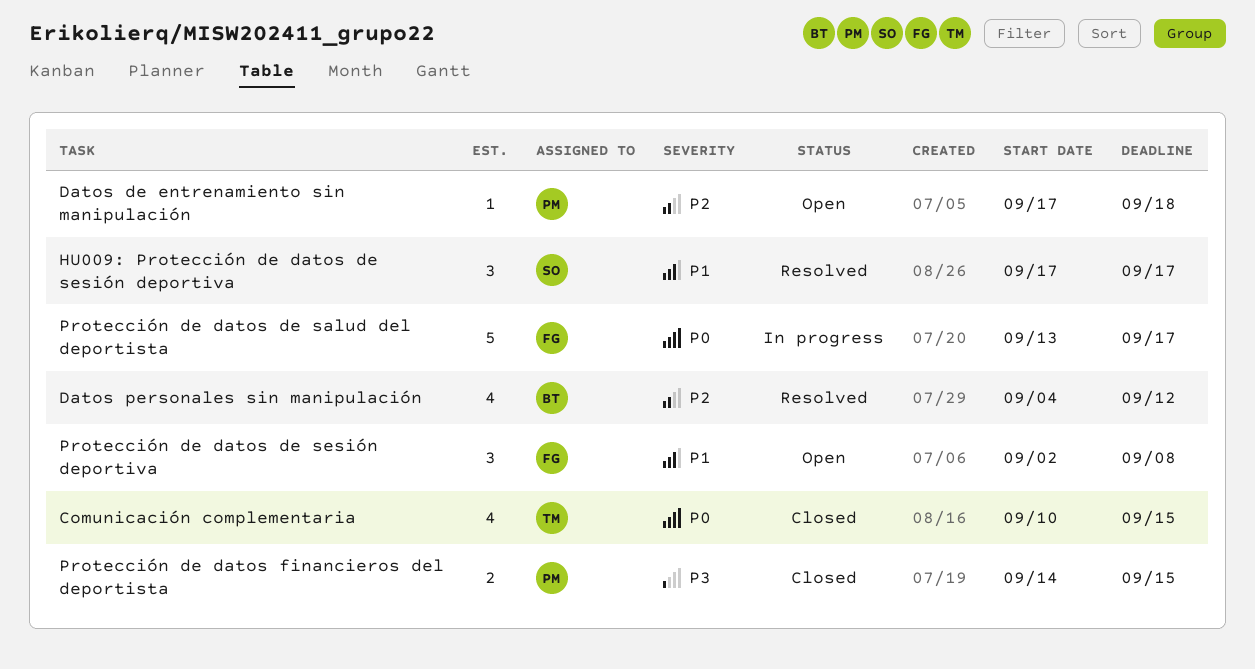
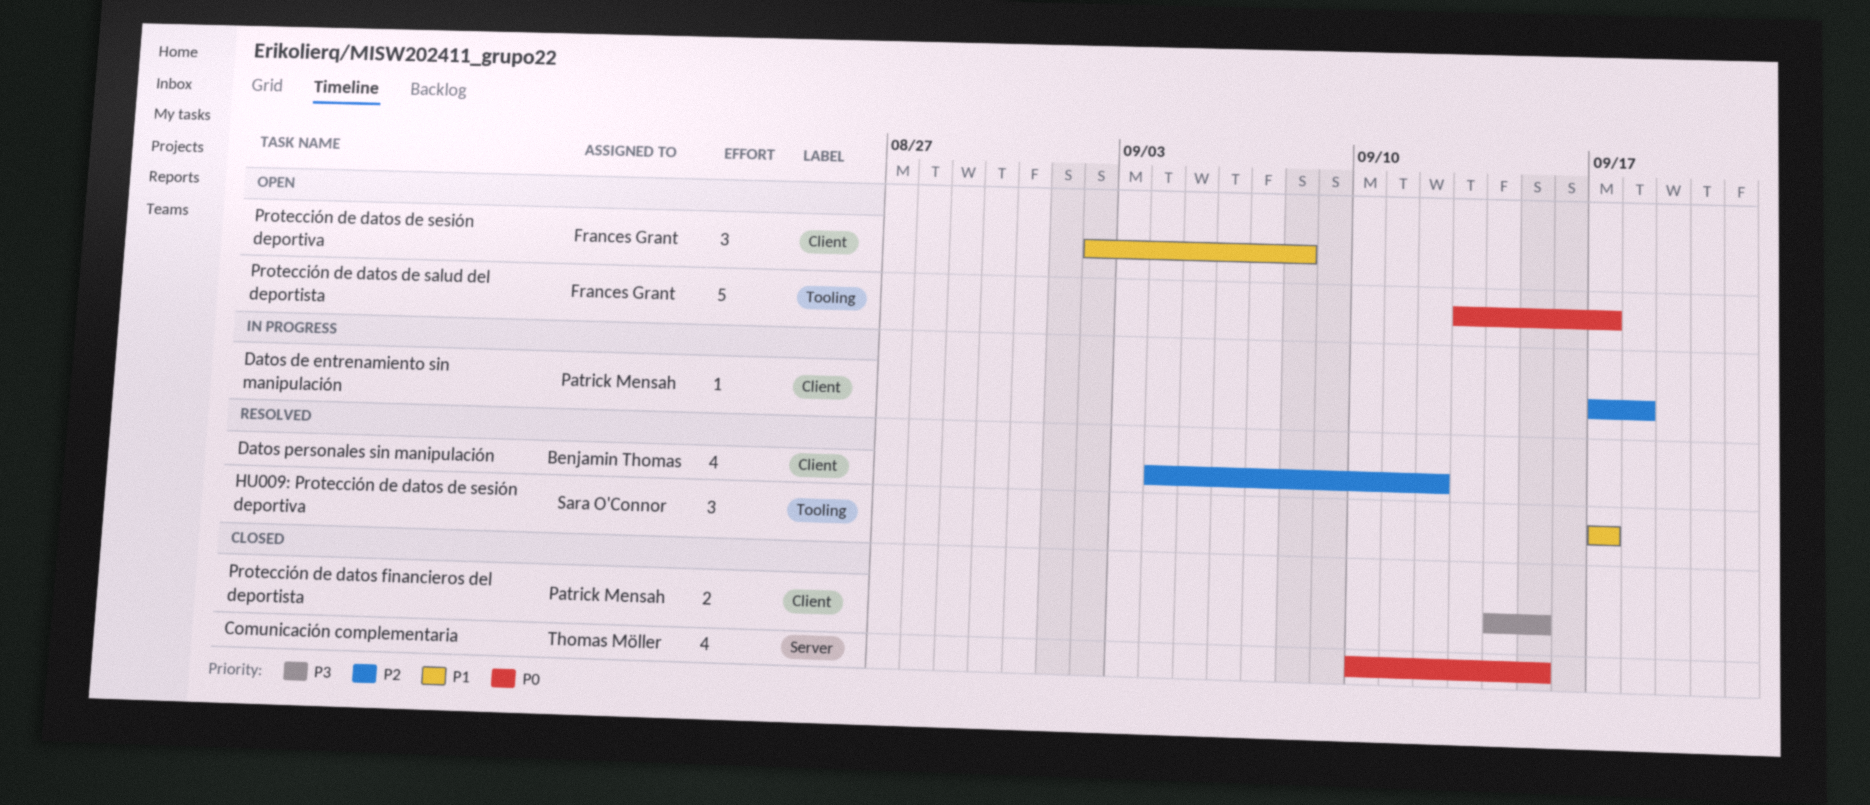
Datos de entrenamiento sin manipulación, status: Open -> In progress
Protección de datos de salud del deportista, status: In progress -> Open

